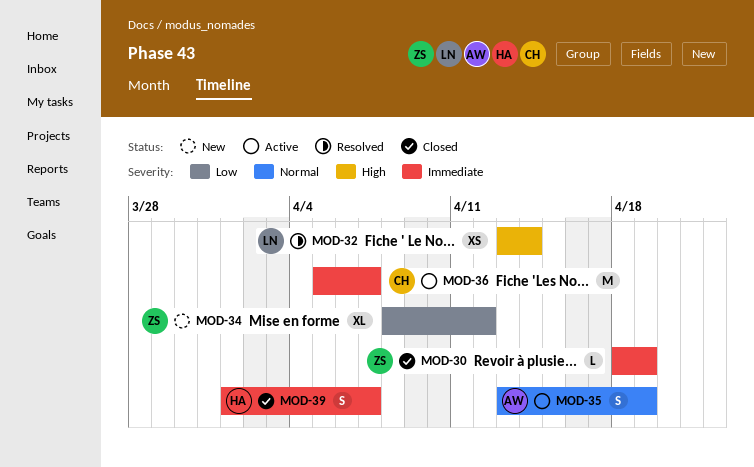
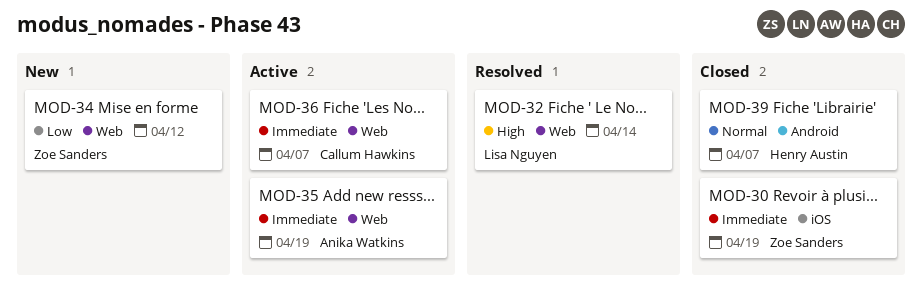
MOD-35, priority: Normal -> Immediate
MOD-39, priority: Immediate -> Normal

